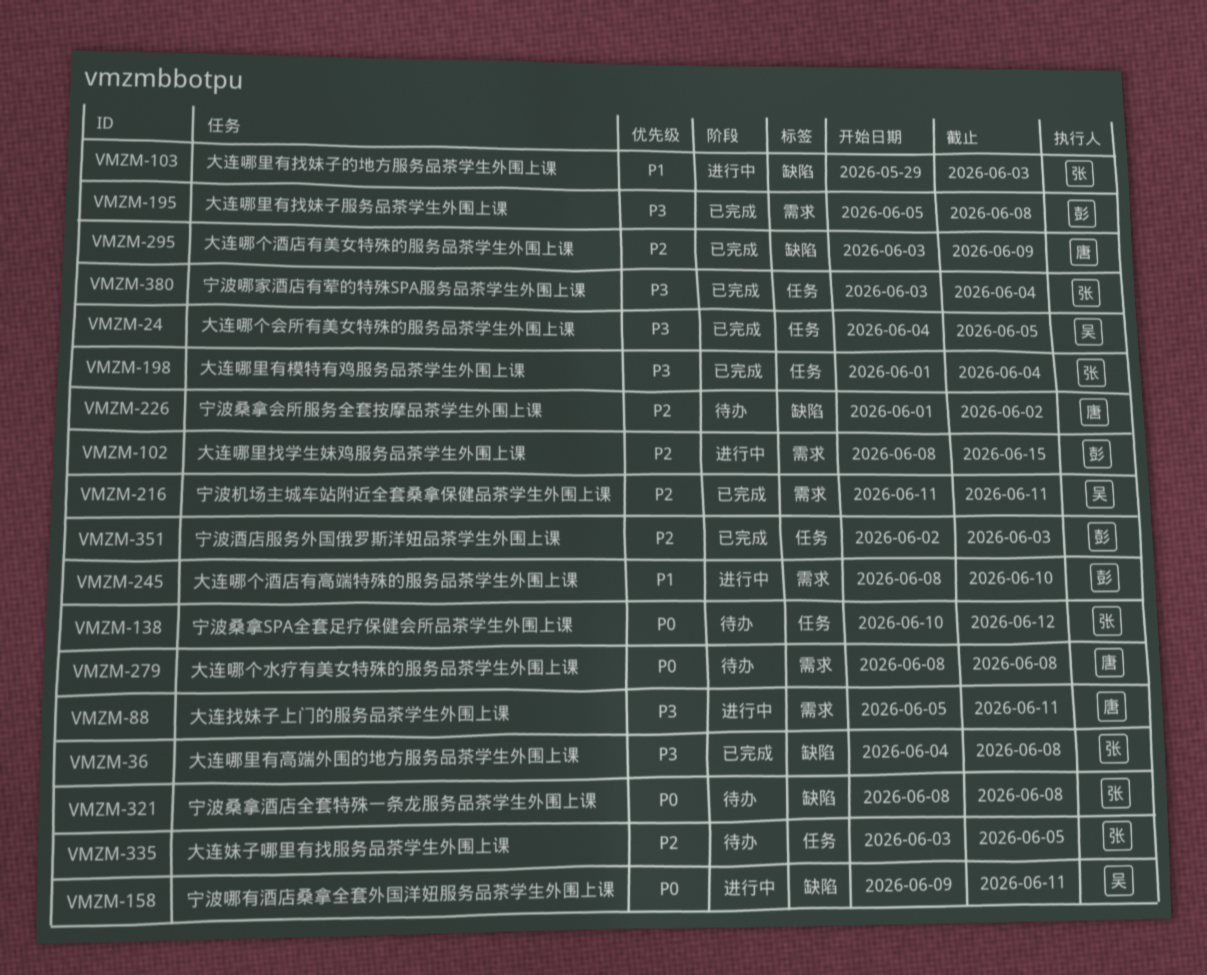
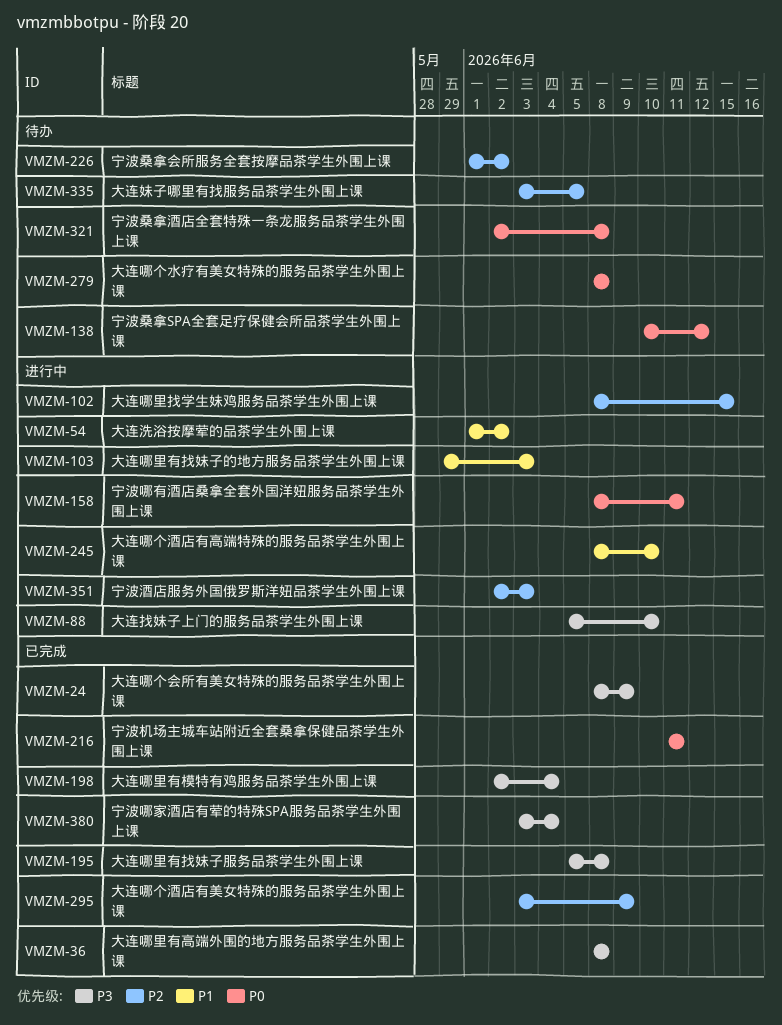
VMZM-24, start: Jun 4 -> Jun 8
VMZM-24, due: Jun 5 -> Jun 9
VMZM-36, start: Jun 4 -> Jun 8
VMZM-54: none -> present
VMZM-88, due: Jun 11 -> Jun 10
VMZM-158, start: Jun 9 -> Jun 8
VMZM-198, start: Jun 1 -> Jun 2
VMZM-216, priority: P2 -> P0
VMZM-321, start: Jun 8 -> Jun 2
VMZM-351, status: 已完成 -> 进行中

